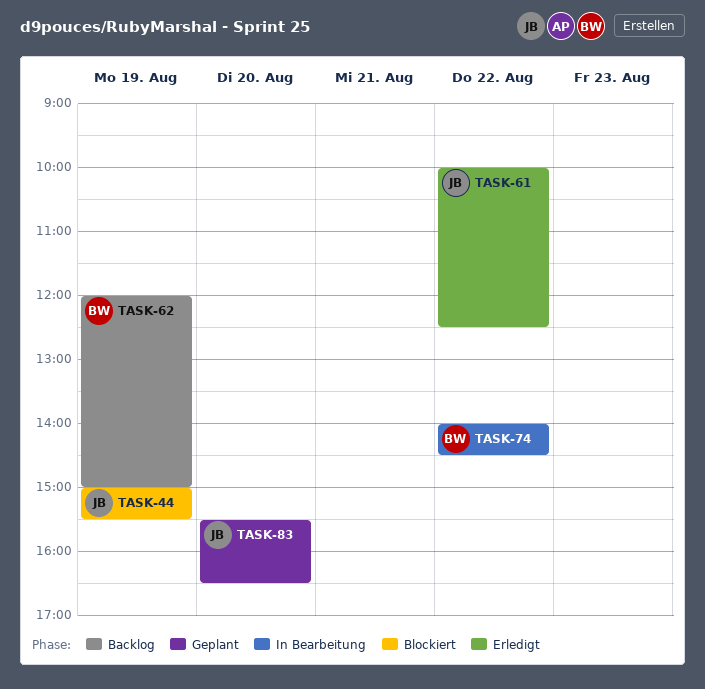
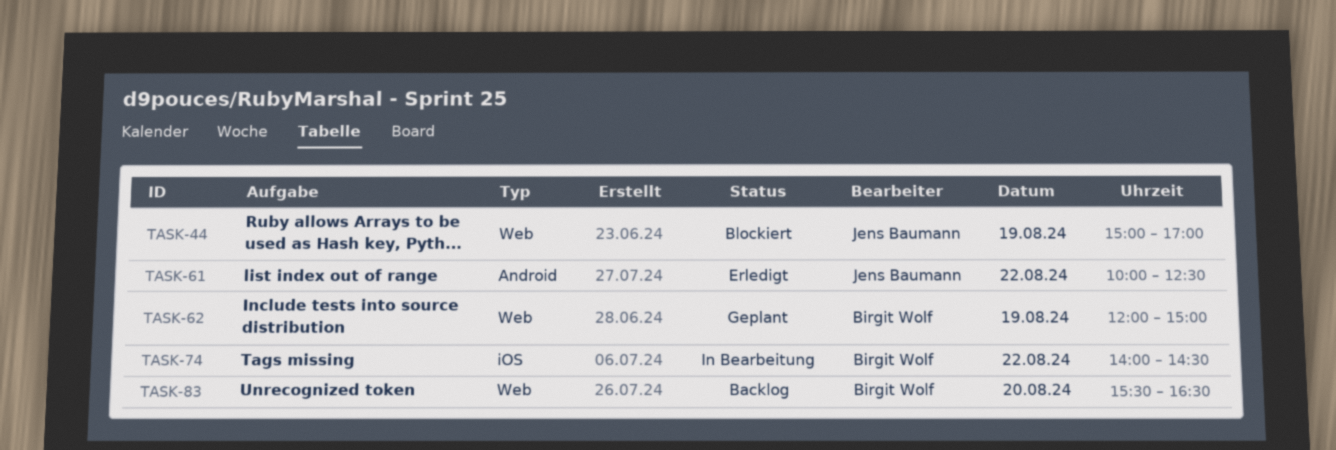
TASK-44, ends: 15:30 -> 17:00
TASK-62, status: Backlog -> Geplant
TASK-83, status: Geplant -> Backlog
TASK-83, owner: Jens Baumann -> Birgit Wolf

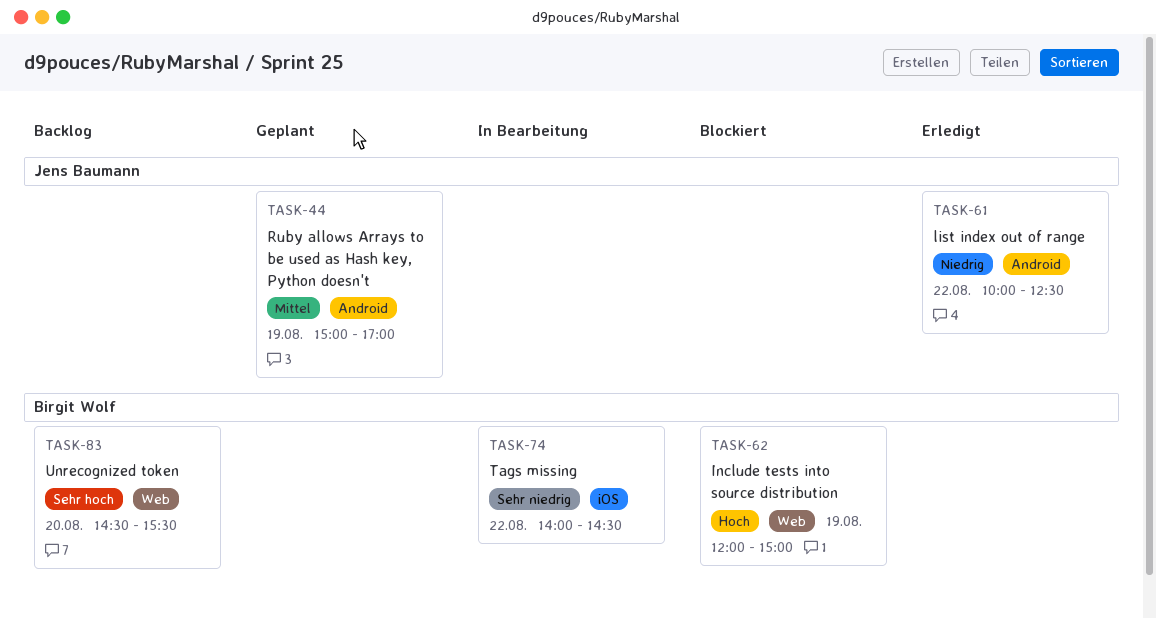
TASK-44, status: Blockiert -> Geplant
TASK-44, label: Web -> Android
TASK-62, status: Geplant -> Blockiert
TASK-83, begins: 15:30 -> 14:30
TASK-83, ends: 16:30 -> 15:30

